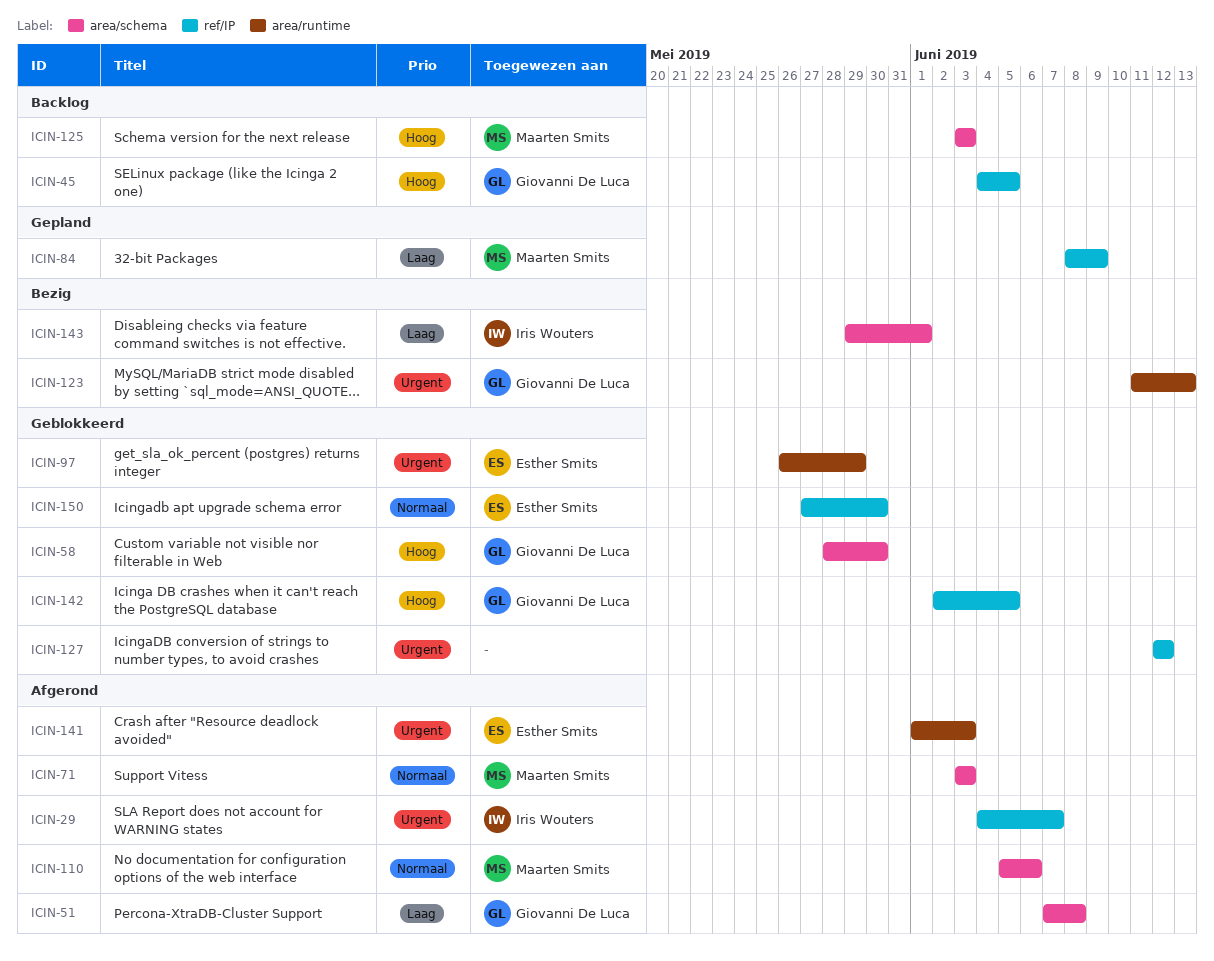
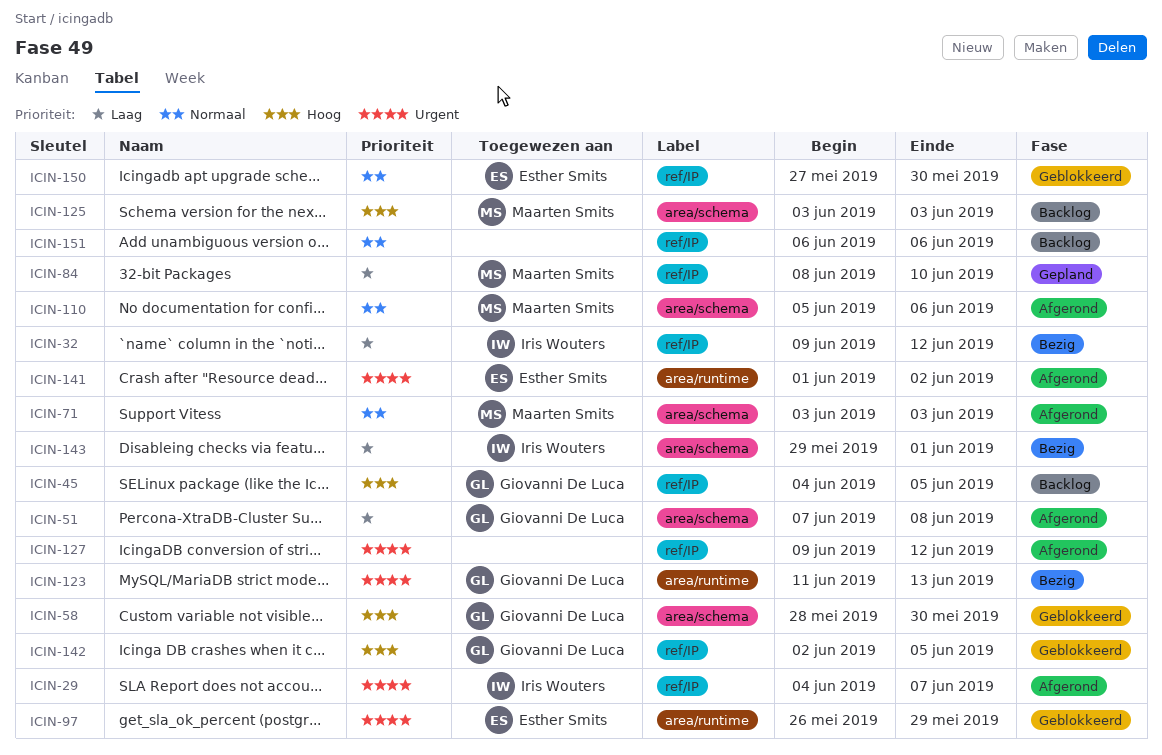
ICIN-32: none -> present
ICIN-84, due: Jun 9 -> Jun 10
ICIN-127, status: Geblokkeerd -> Afgerond
ICIN-127, start: Jun 12 -> Jun 9
ICIN-141, due: Jun 3 -> Jun 2
ICIN-151: none -> present

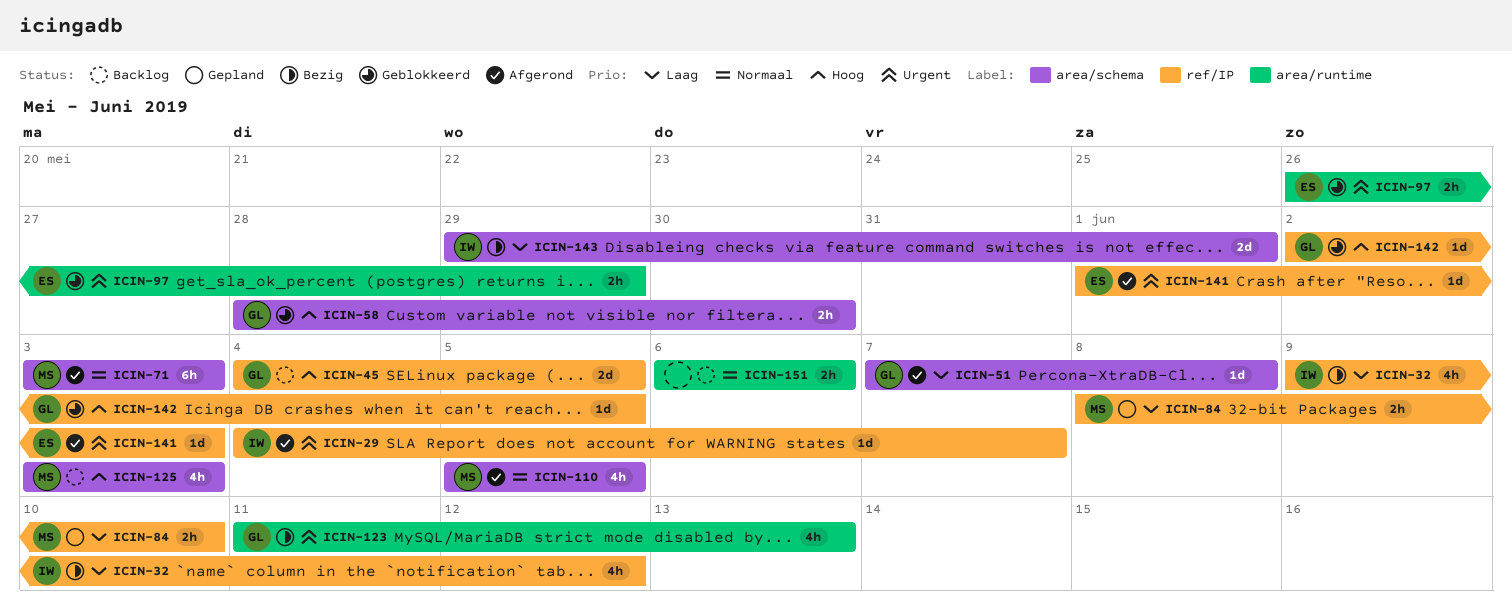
ICIN-110, due: Jun 6 -> Jun 5
ICIN-127: present -> none
ICIN-141, label: area/runtime -> ref/IP
ICIN-141, due: Jun 2 -> Jun 3
ICIN-150: present -> none
ICIN-151, label: ref/IP -> area/runtime

